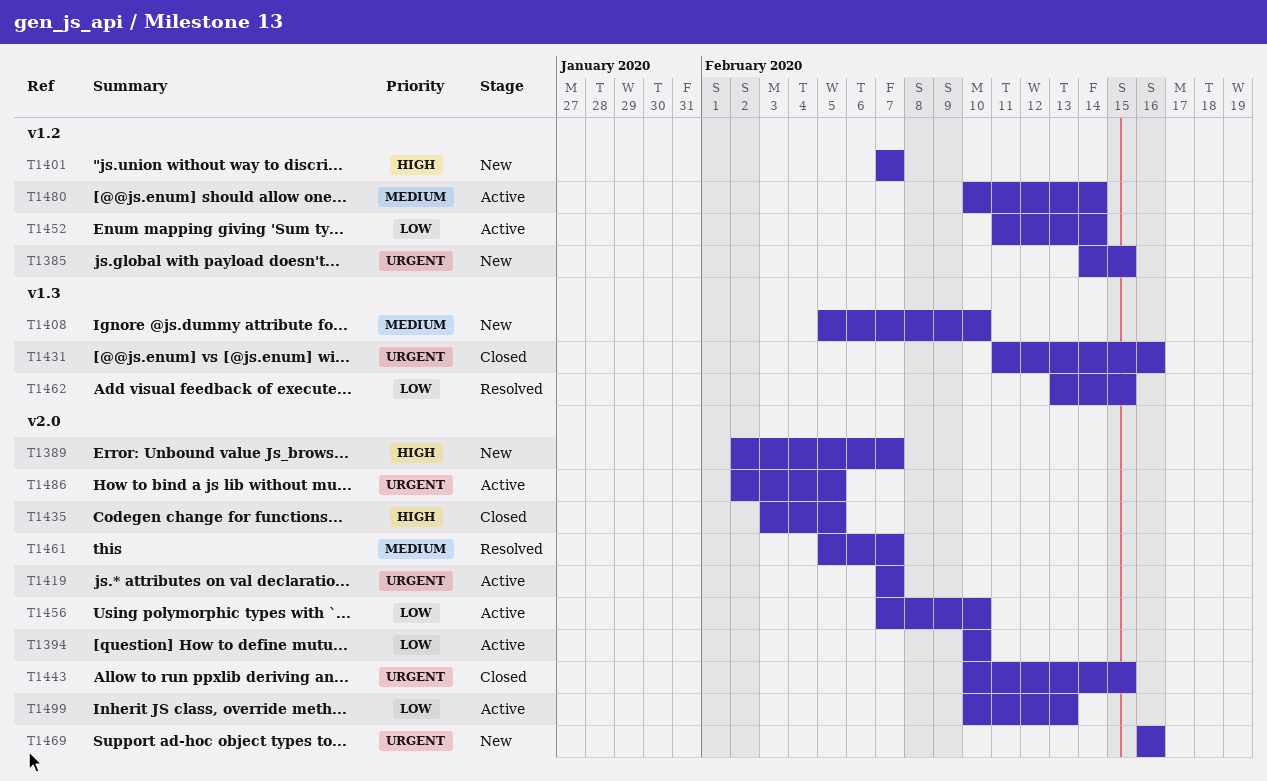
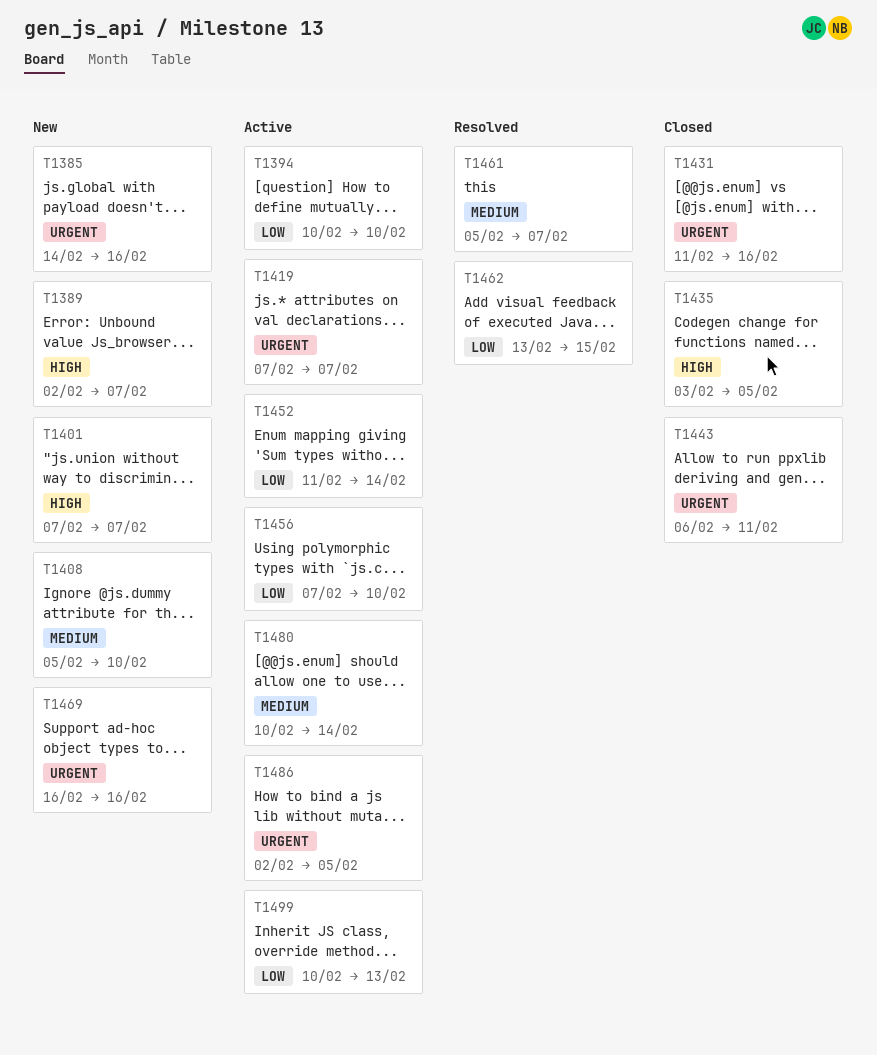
T1385, due: Feb 15 -> Feb 16
T1443, start: Feb 10 -> Feb 6
T1443, due: Feb 15 -> Feb 11

